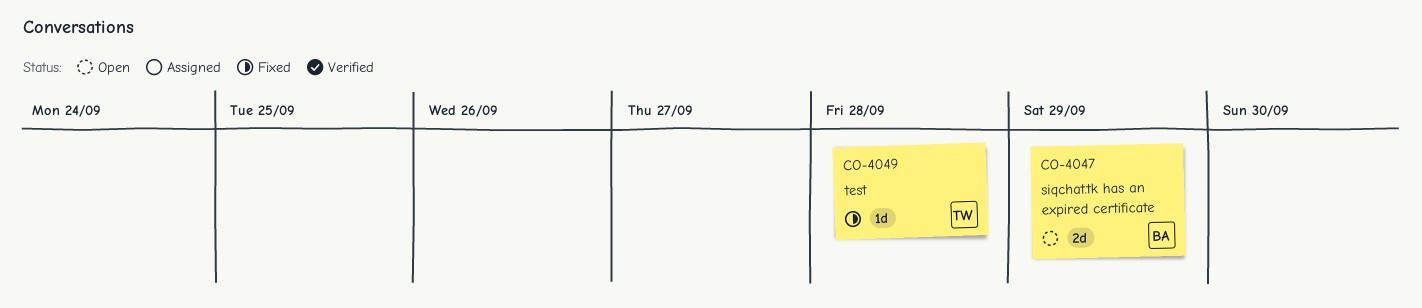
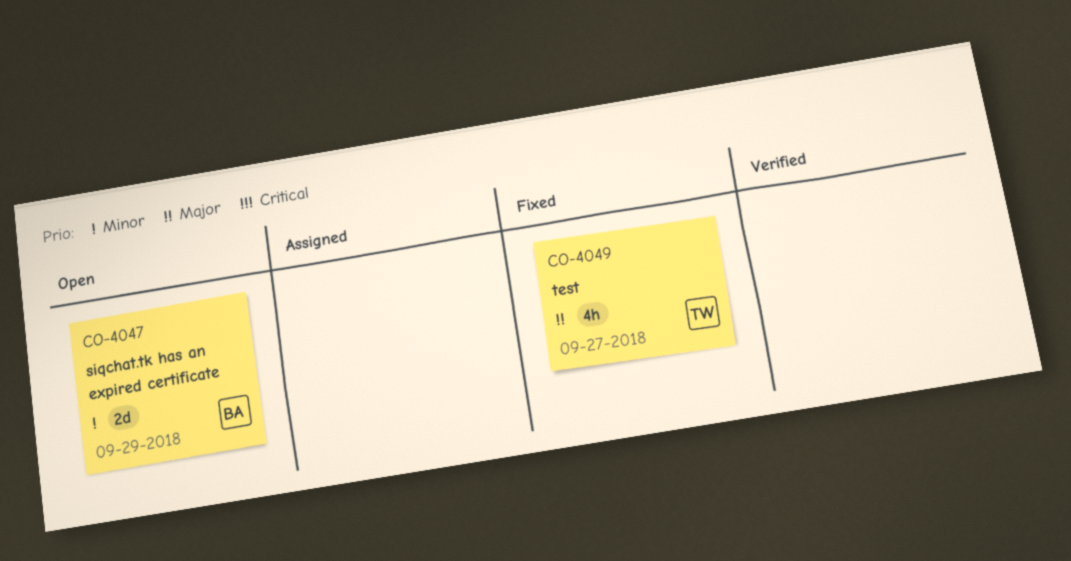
CO-4049, estimate: 1d -> 4h
CO-4049, due: Sep 28 -> Sep 27

